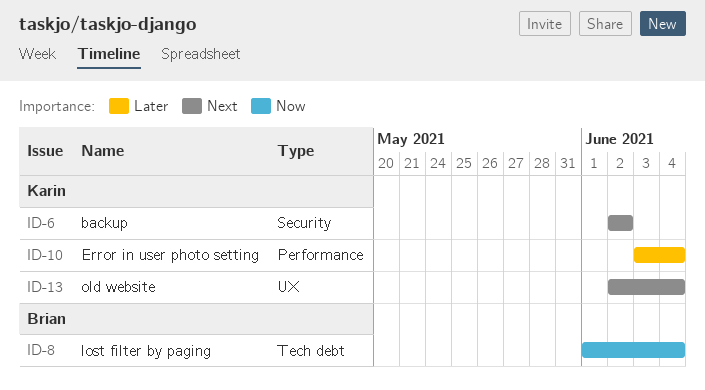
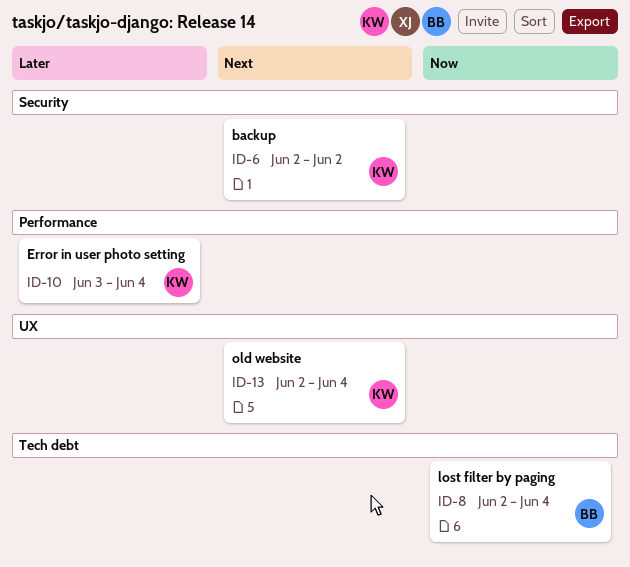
ID-8, start: Jun 1 -> Jun 2

